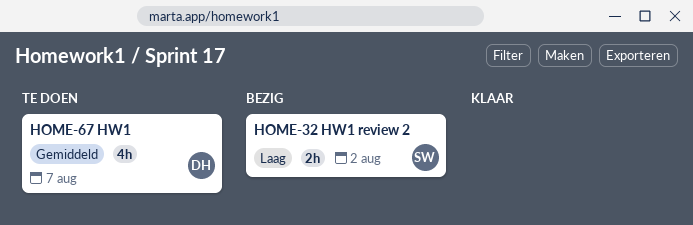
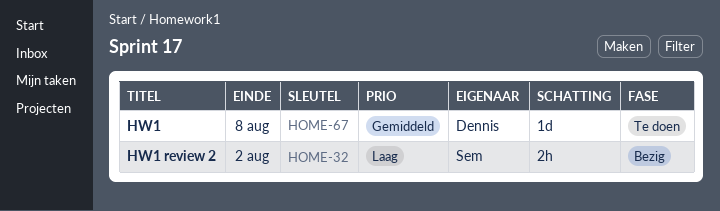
HOME-67, estimate: 4h -> 1d
HOME-67, due: Aug 7 -> Aug 8

